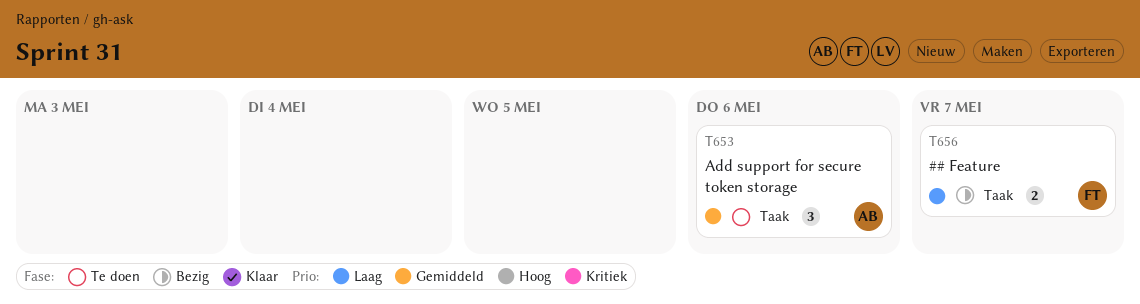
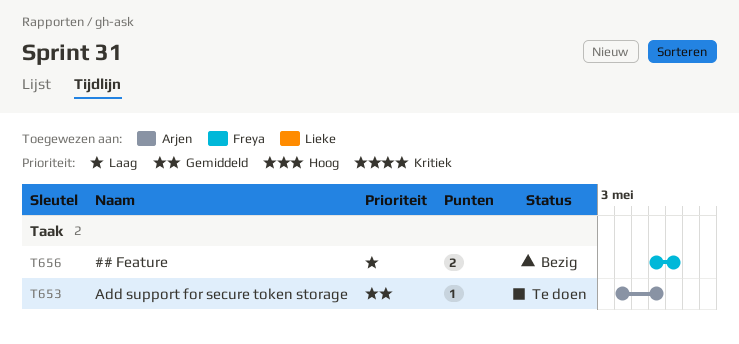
T653, estimate: 3 -> 1

